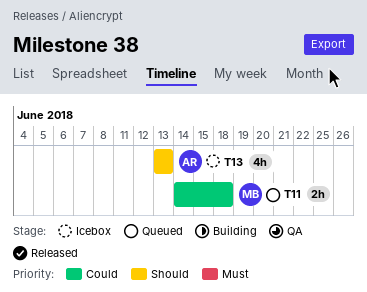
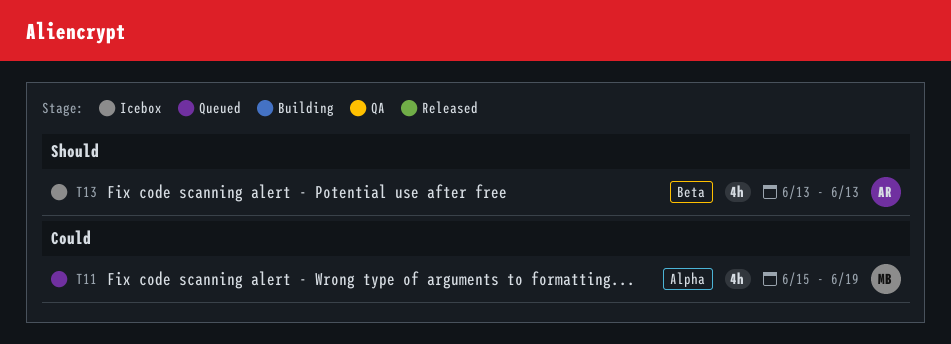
T11, estimate: 2h -> 4h
T11, start: Jun 14 -> Jun 15
T11, due: Jun 18 -> Jun 19

